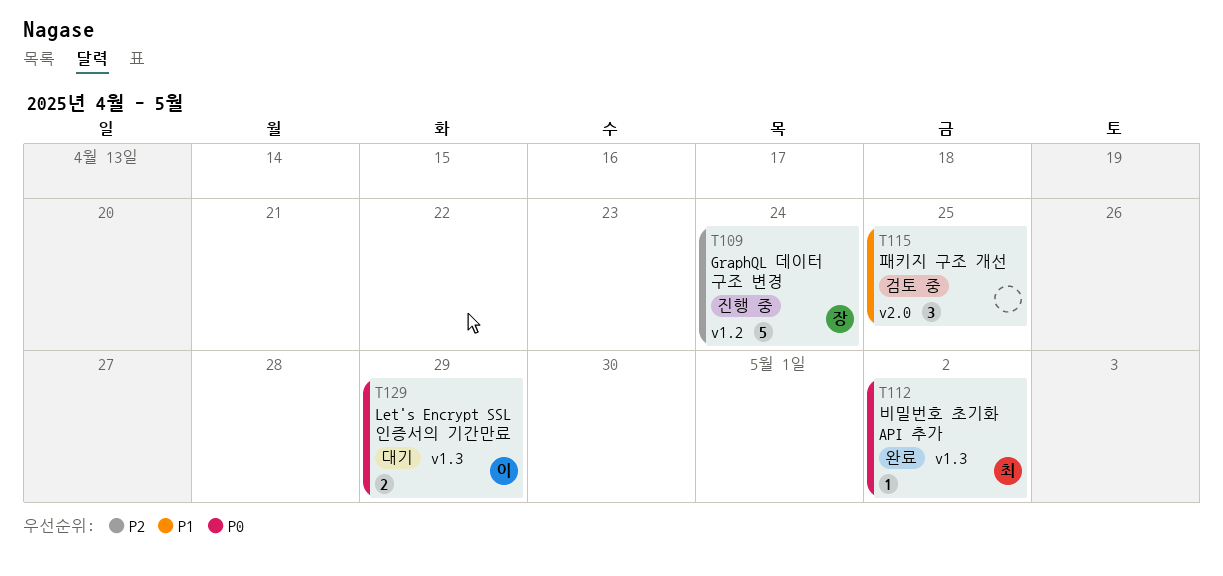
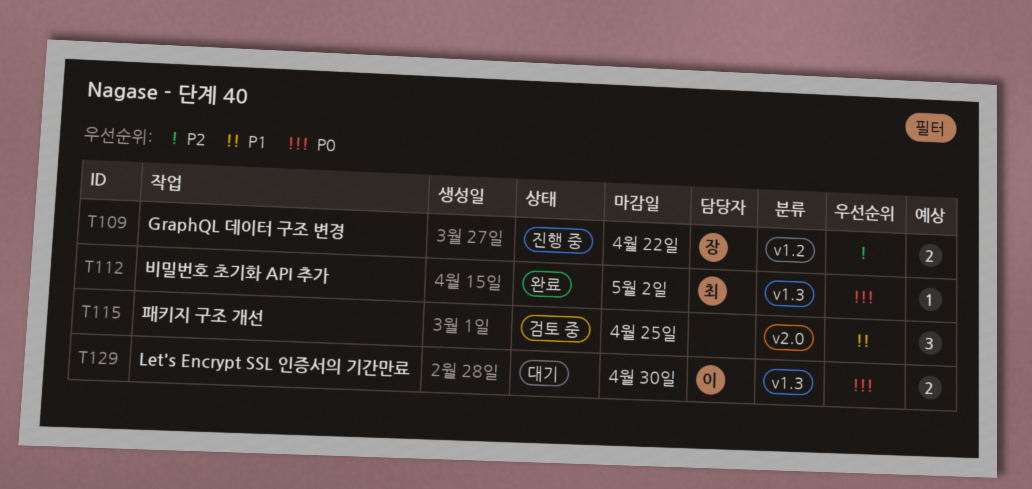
T109, estimate: 5 -> 2
T109, due: Apr 24 -> Apr 22
T129, due: Apr 29 -> Apr 30

